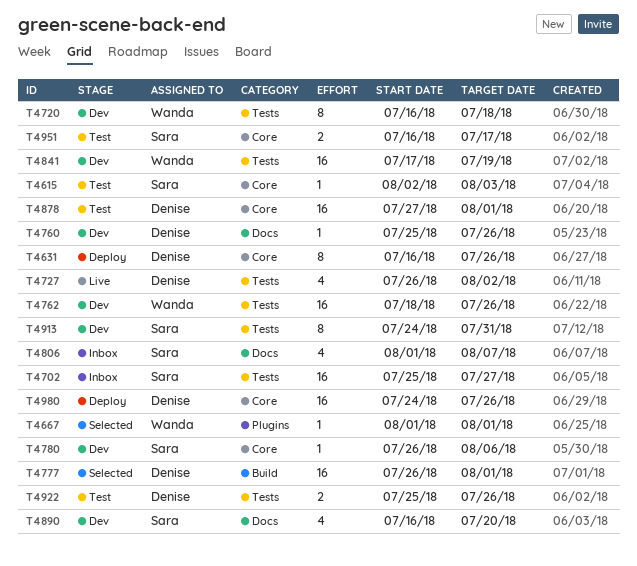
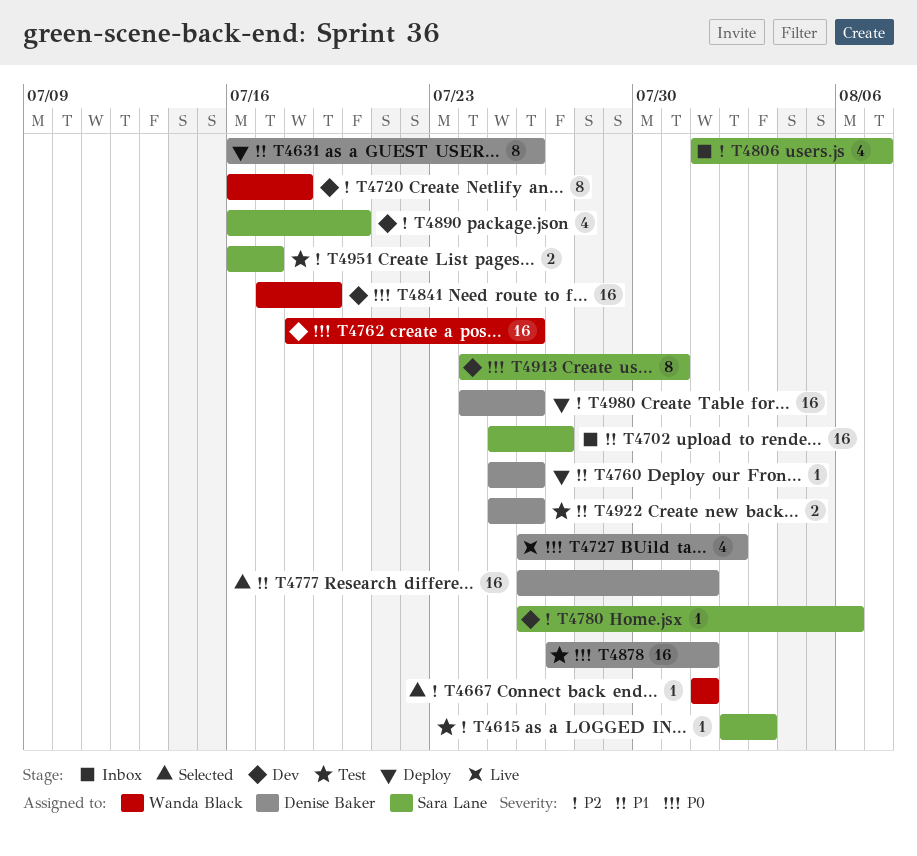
T4760, status: Dev -> Deploy

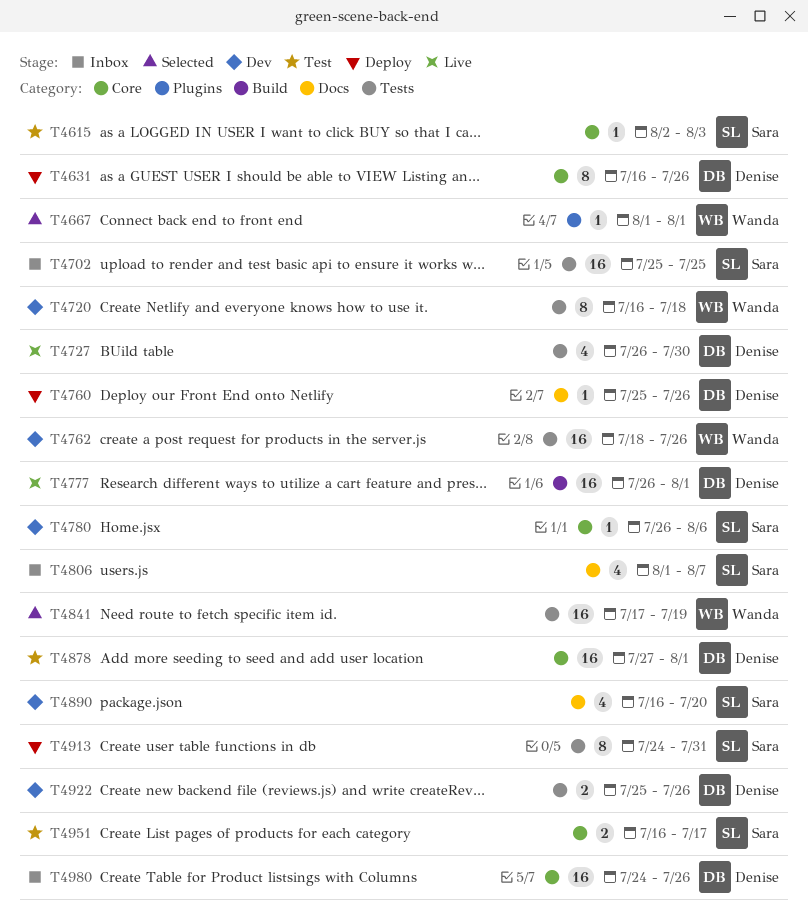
T4702, due: Jul 27 -> Jul 25
T4727, due: Aug 2 -> Jul 30
T4777, status: Selected -> Live
T4841, status: Dev -> Selected
T4913, status: Dev -> Deploy
T4922, status: Test -> Dev
T4980, status: Deploy -> Inbox

